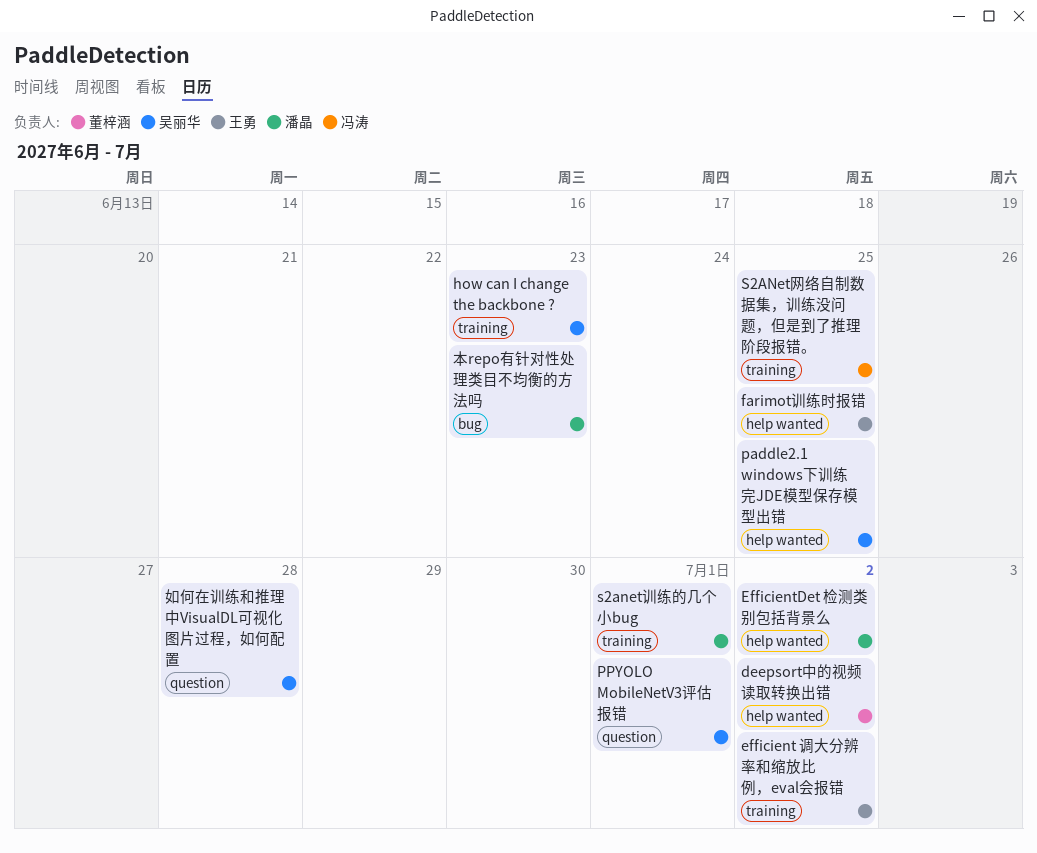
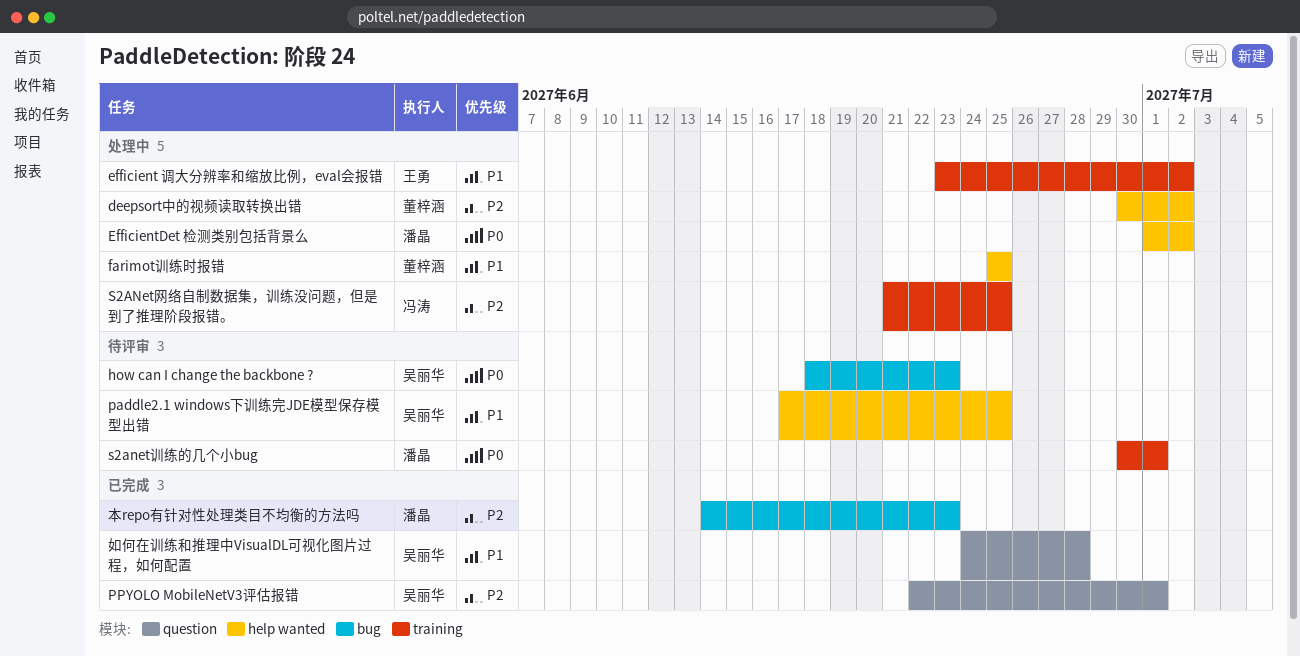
farimot训练时报错, owner: 王勇 -> 董梓涵
how can I change the backbone ?, label: training -> bug

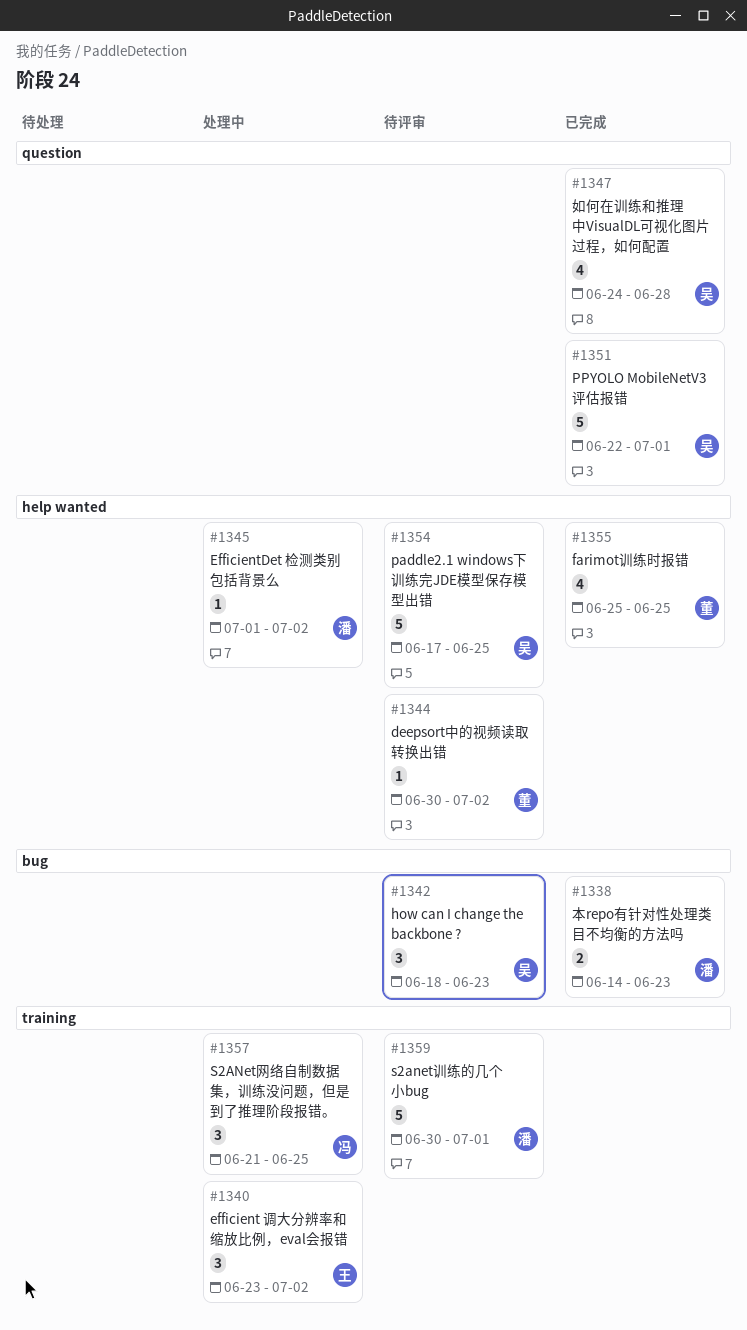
deepsort中的视频读取转换出错, status: 处理中 -> 待评审
farimot训练时报错, status: 处理中 -> 已完成

